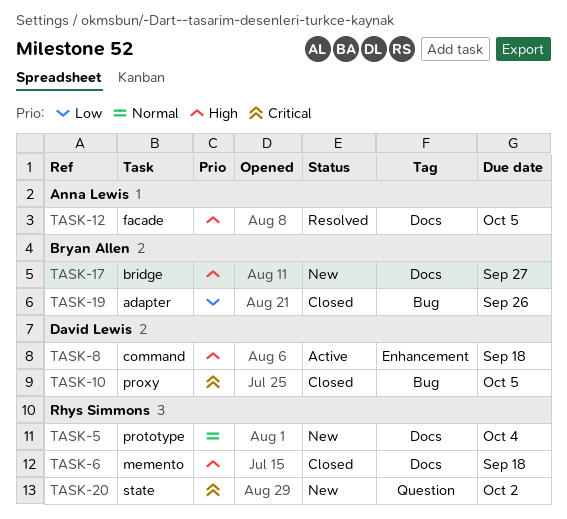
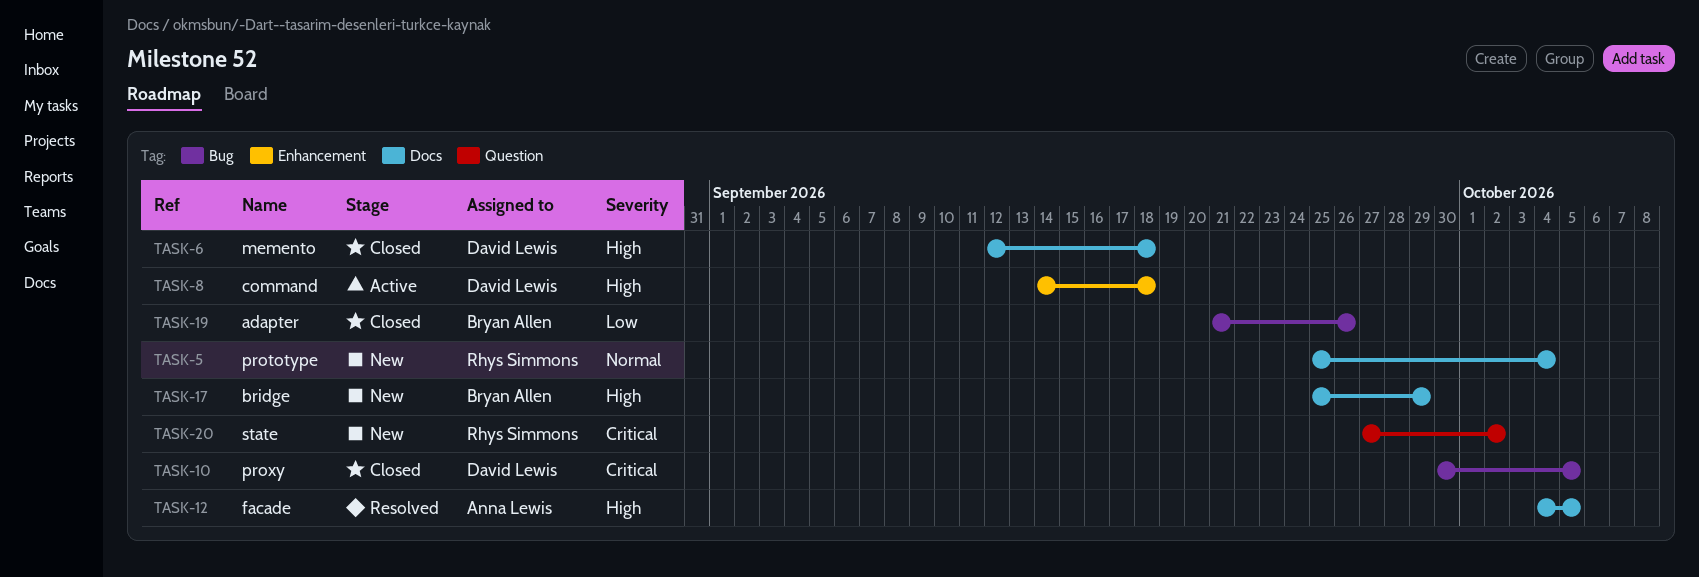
TASK-6, owner: Rhys Simmons -> David Lewis
TASK-17, due: Sep 27 -> Sep 29

